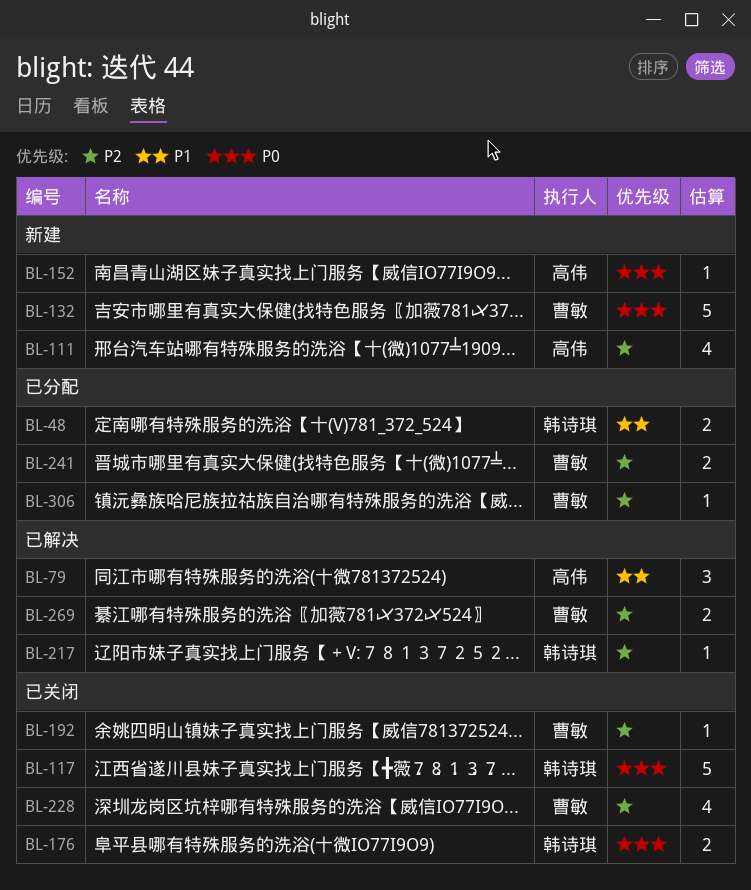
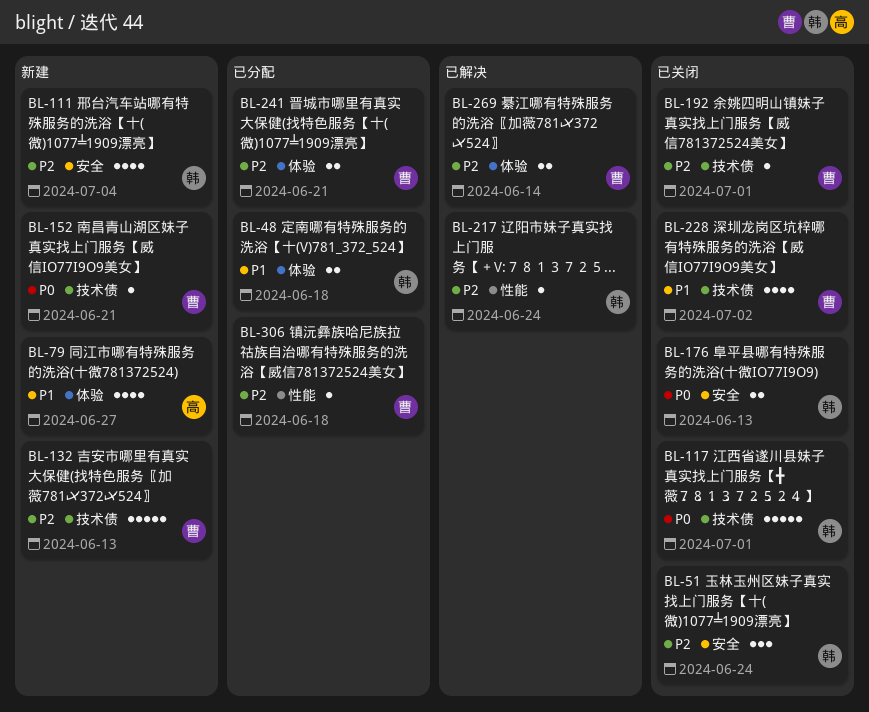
BL-51: none -> present
BL-79, status: 已解决 -> 新建
BL-79, estimate: 3 -> 4
BL-111, owner: 高伟 -> 韩诗琪
BL-132, priority: P0 -> P2
BL-152, owner: 高伟 -> 曹敏
BL-228, priority: P2 -> P1

